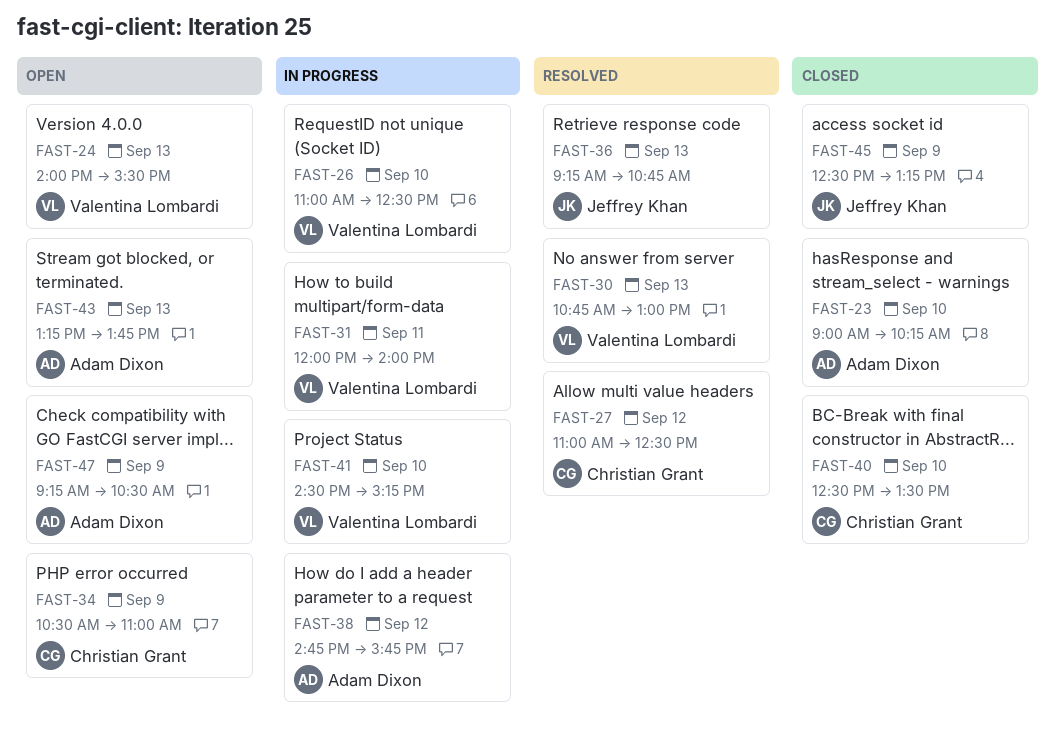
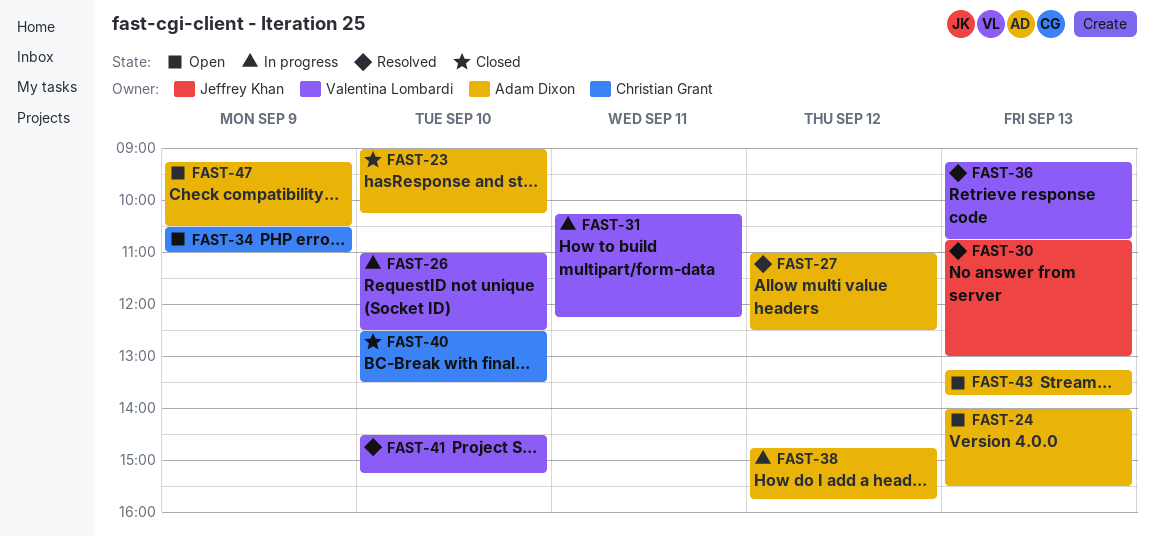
FAST-24, owner: Valentina Lombardi -> Adam Dixon
FAST-27, owner: Christian Grant -> Adam Dixon
FAST-30, owner: Valentina Lombardi -> Jeffrey Khan
FAST-31, begins: 12:00 -> 10:15
FAST-31, ends: 14:00 -> 12:15
FAST-36, owner: Jeffrey Khan -> Valentina Lombardi
FAST-41, status: In progress -> Resolved
FAST-45: present -> none

